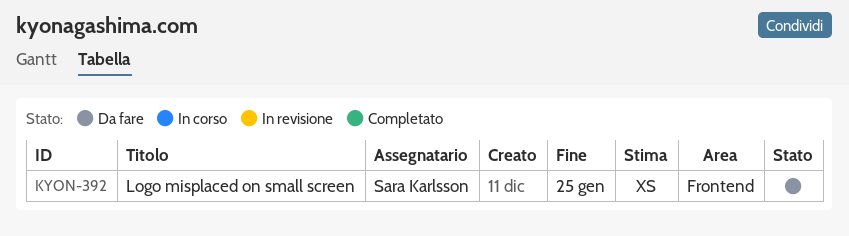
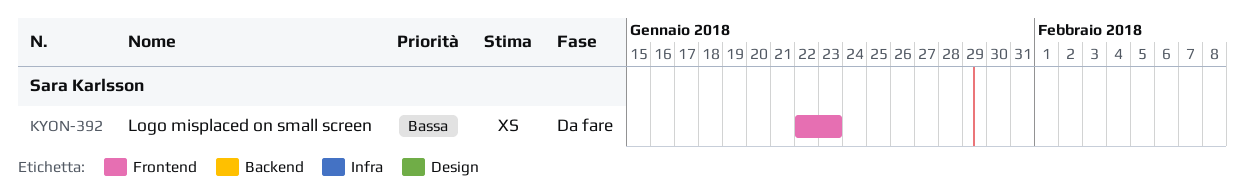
KYON-392, due: Jan 25 -> Jan 23

